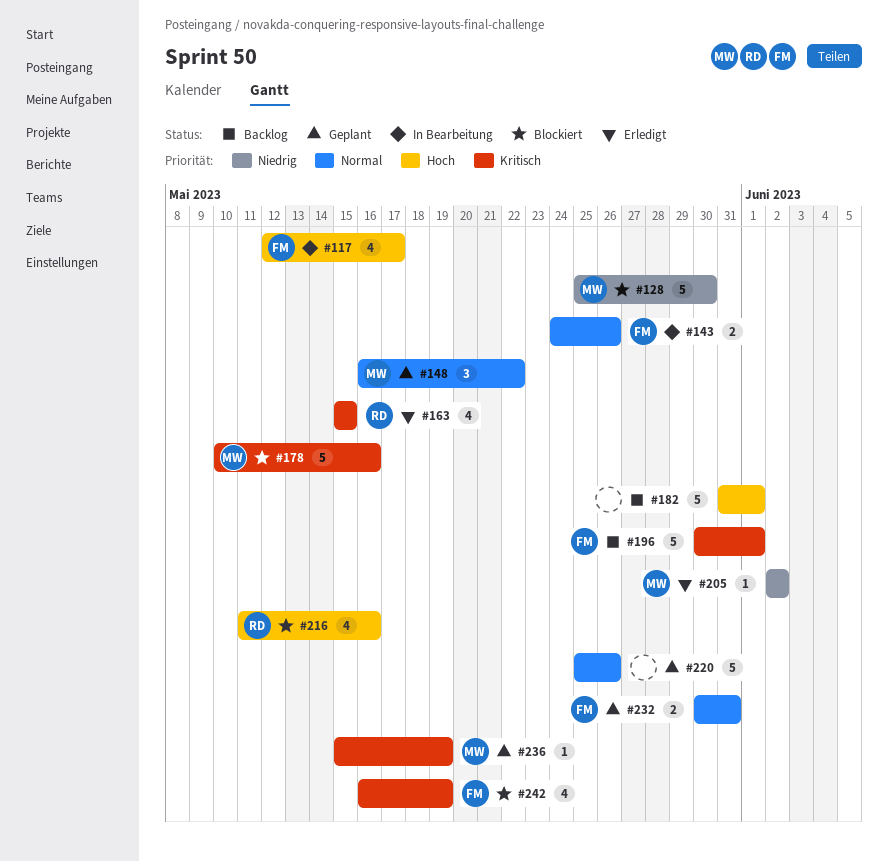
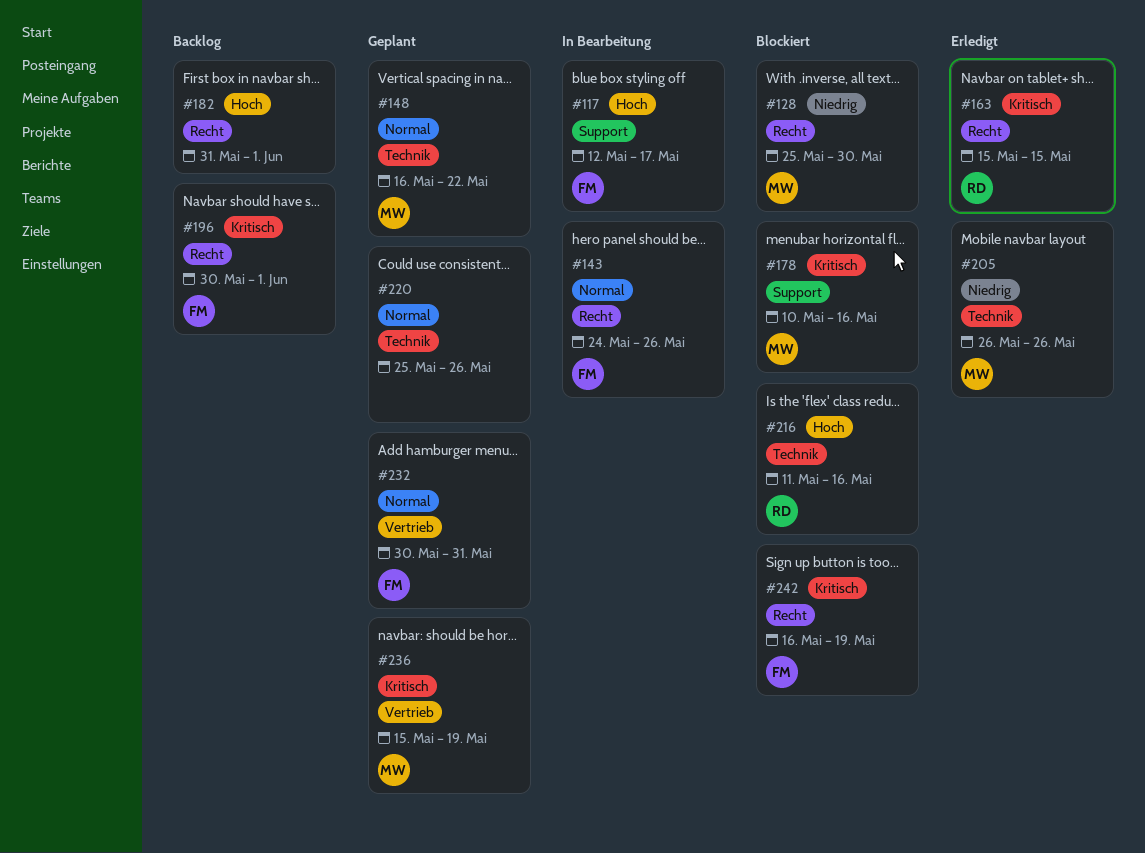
#205, start: Jun 2 -> May 26
#205, due: Jun 2 -> May 26

